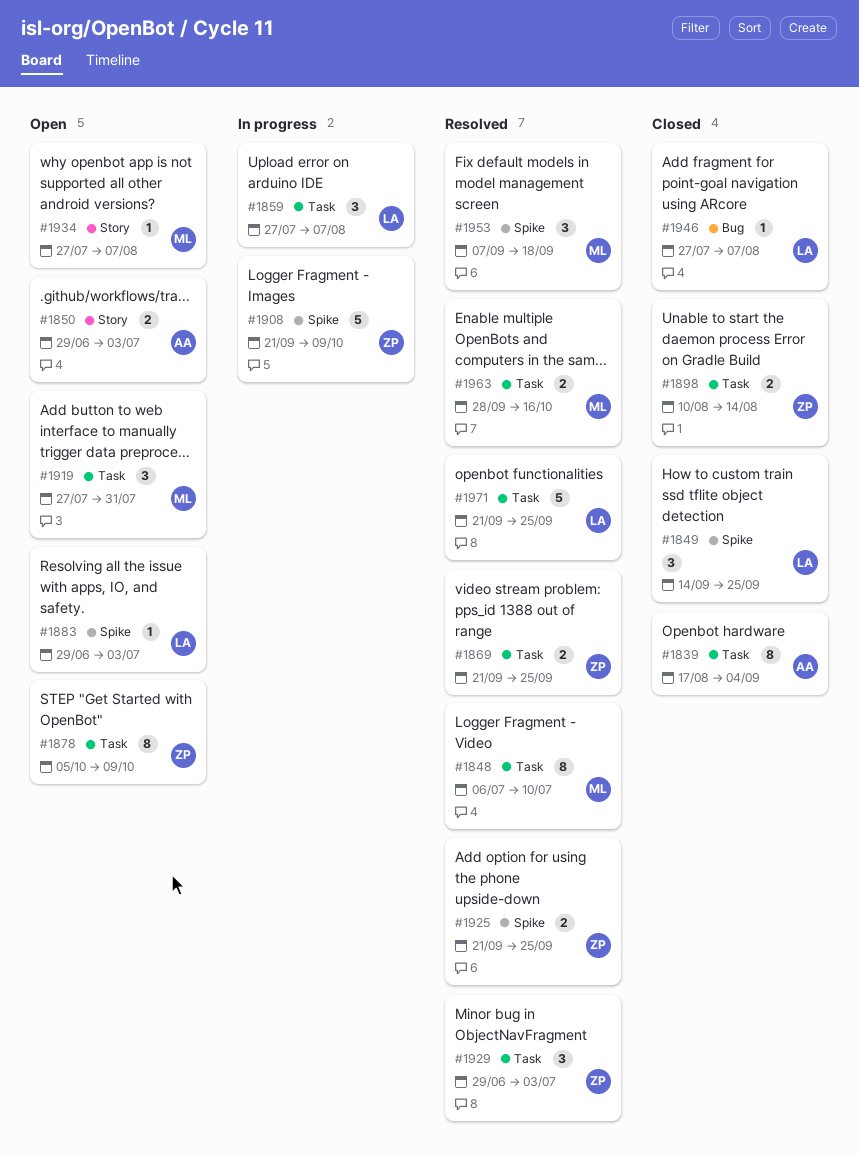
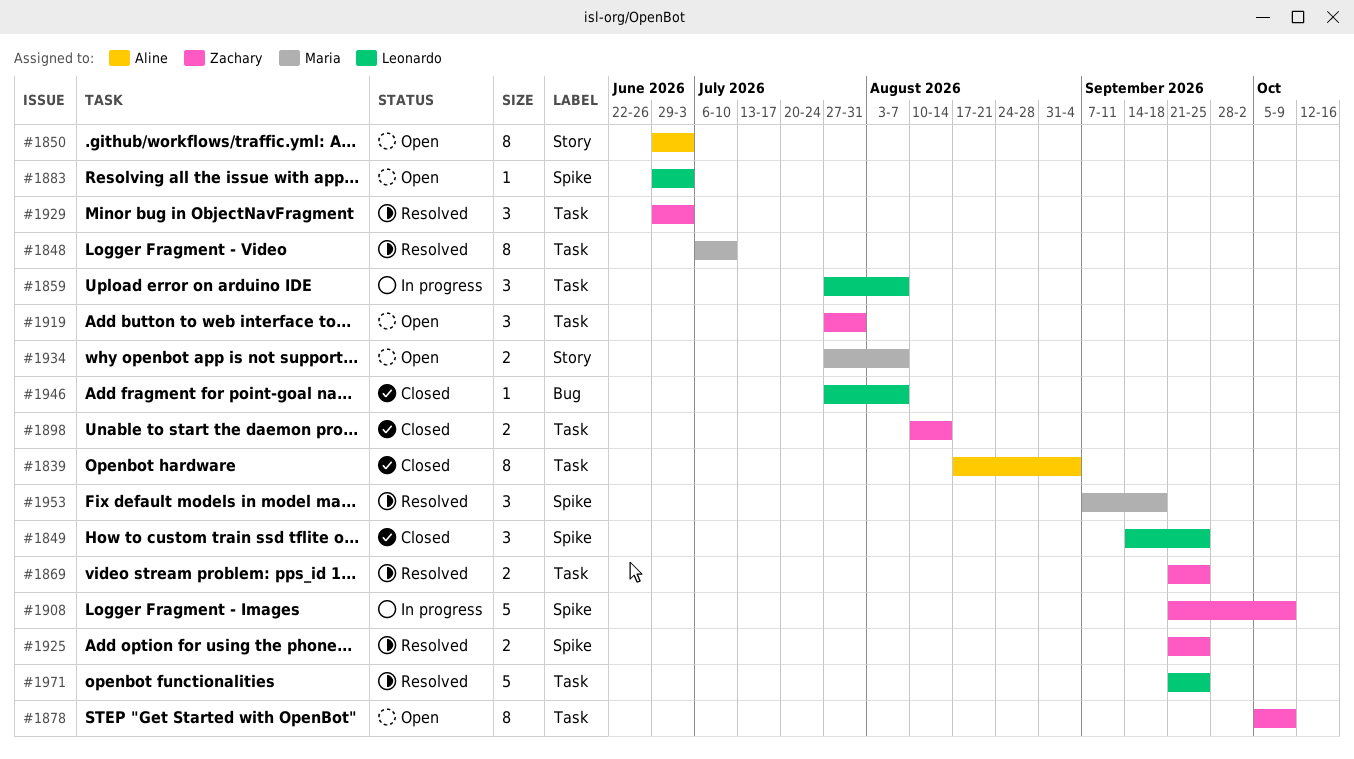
#1850, estimate: 2 -> 8
#1919, owner: Maria -> Zachary
#1934, estimate: 1 -> 2
#1963: present -> none

